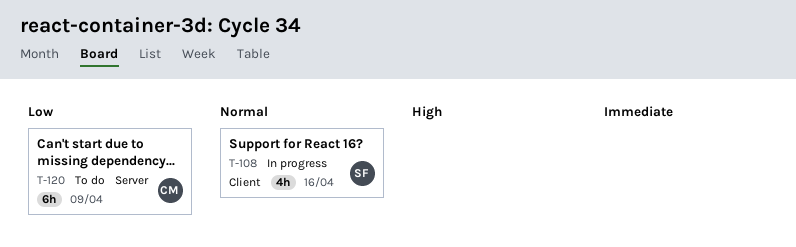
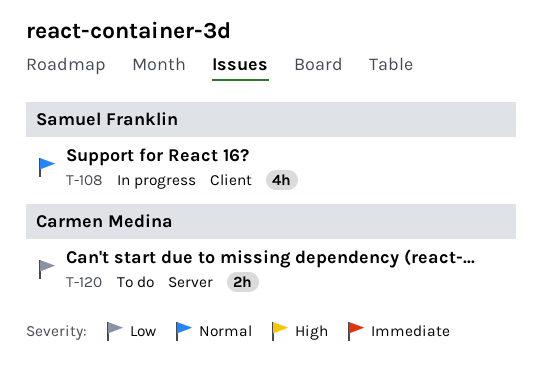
T-120, estimate: 6h -> 2h

